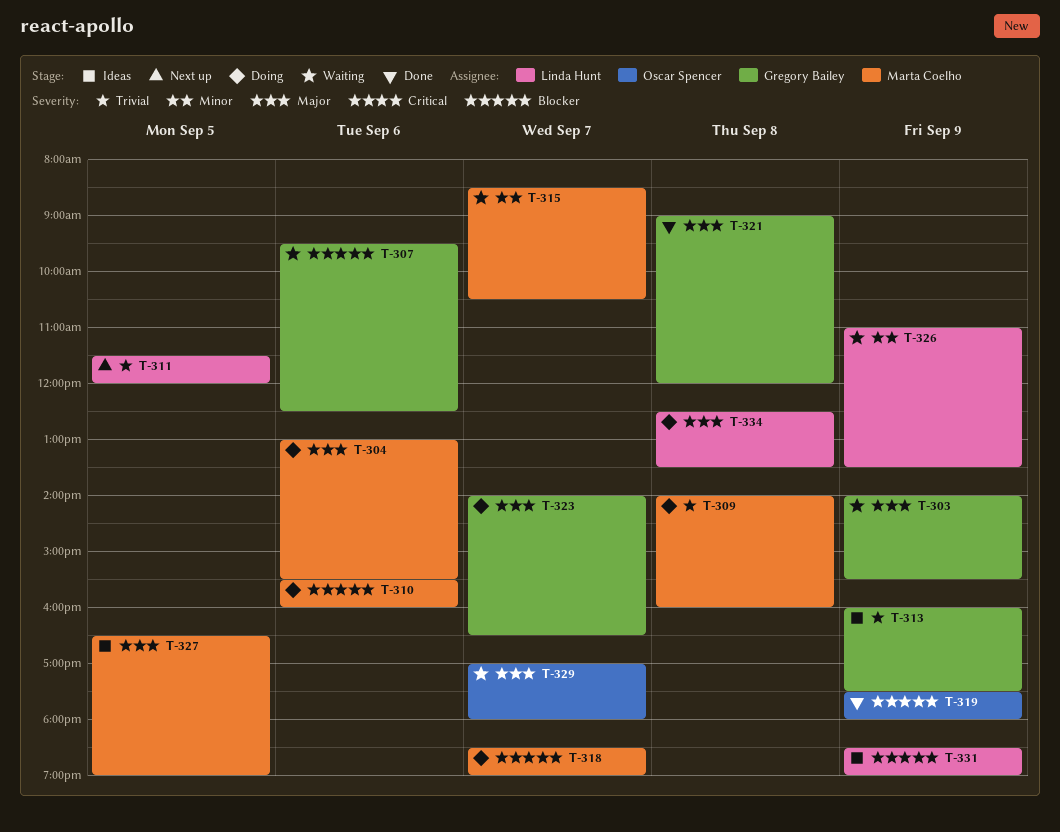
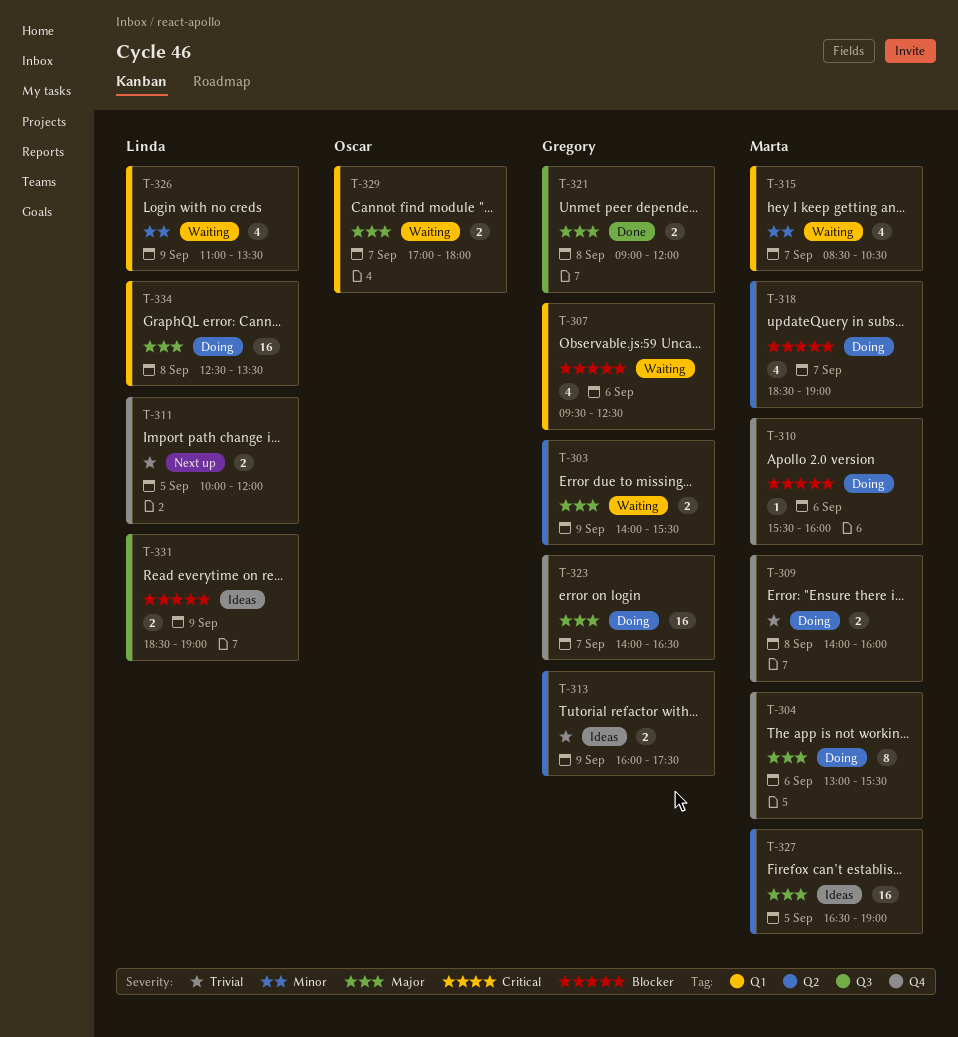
T-311, begins: 11:30 -> 10:00
T-319: present -> none

